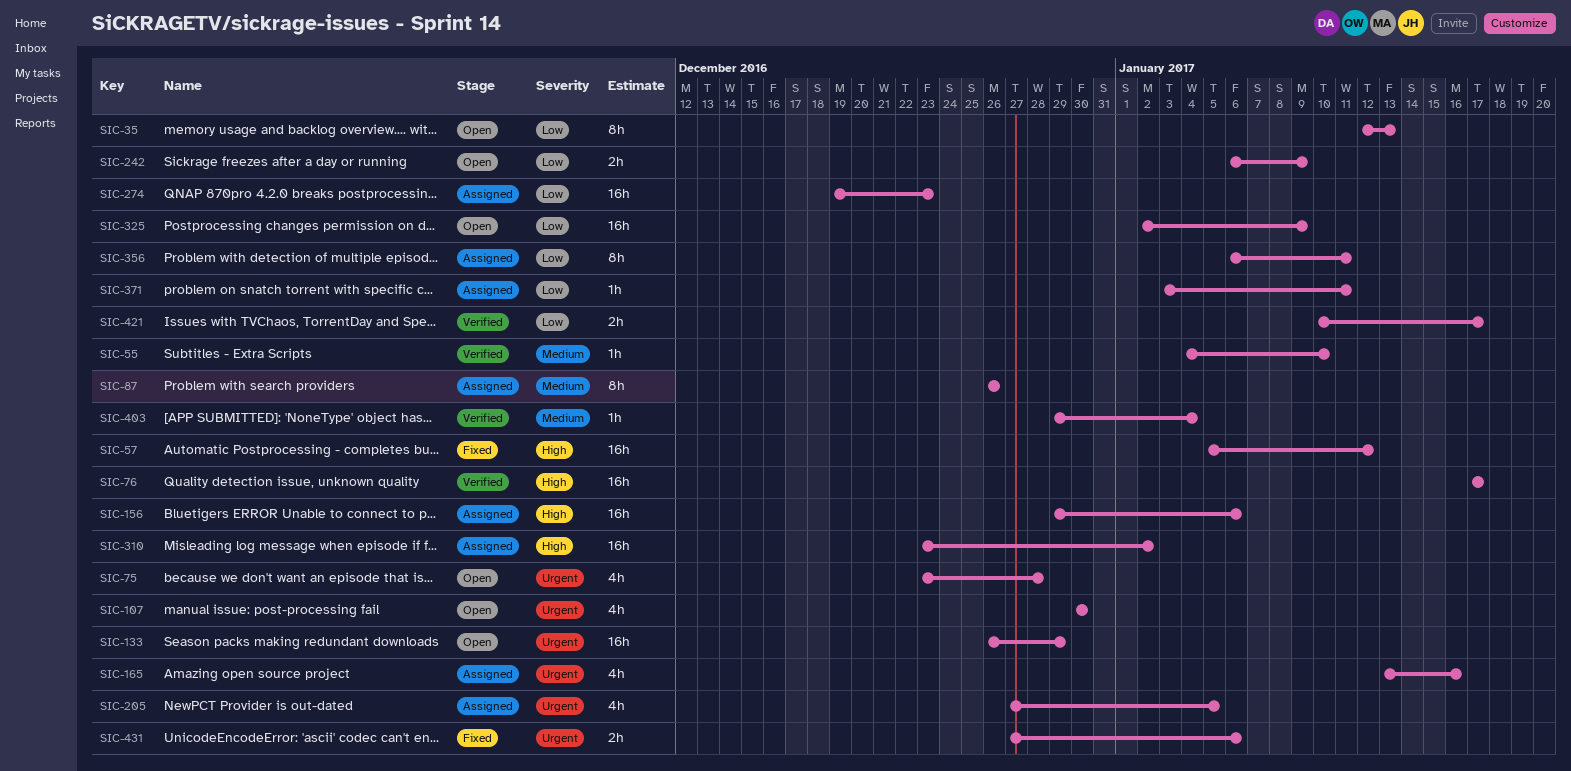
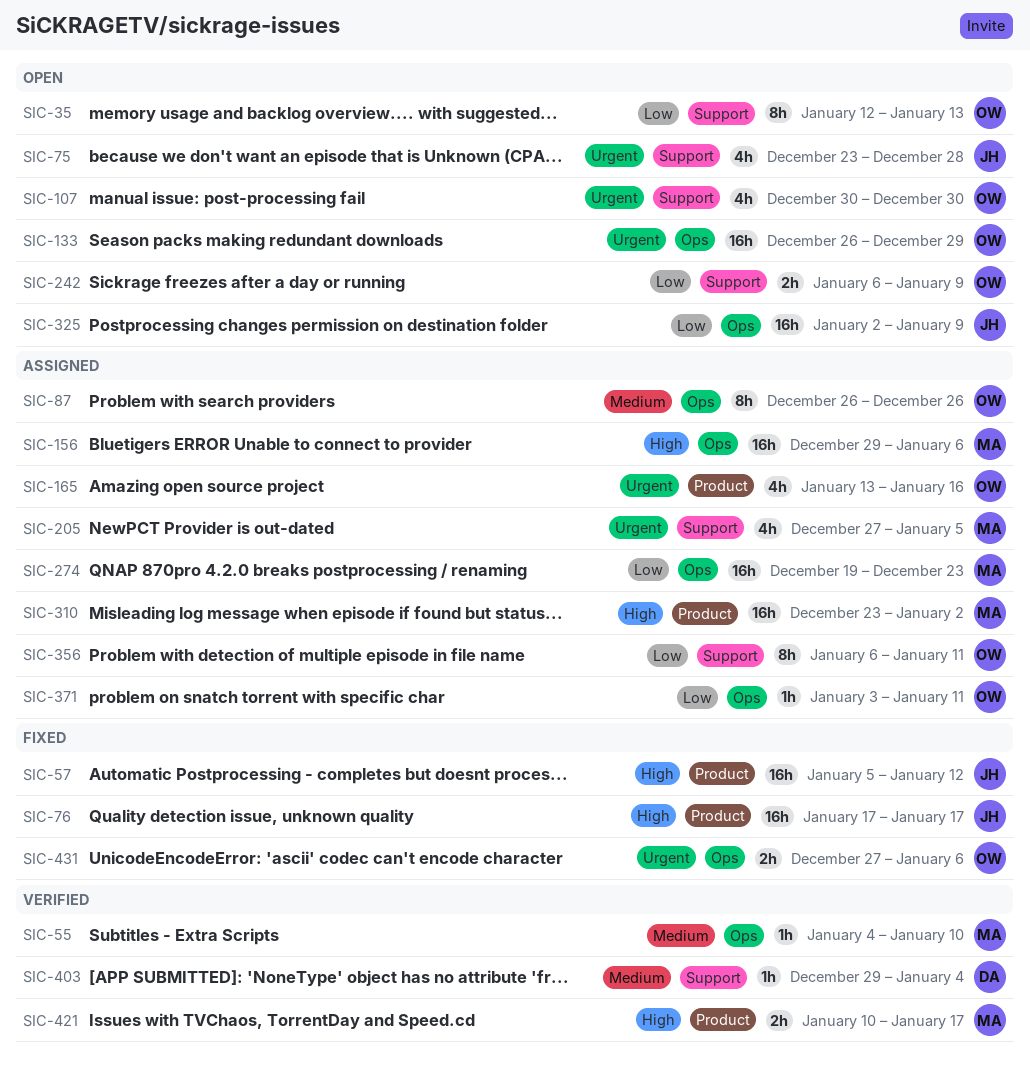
SIC-76, status: Verified -> Fixed
SIC-421, priority: Low -> High

